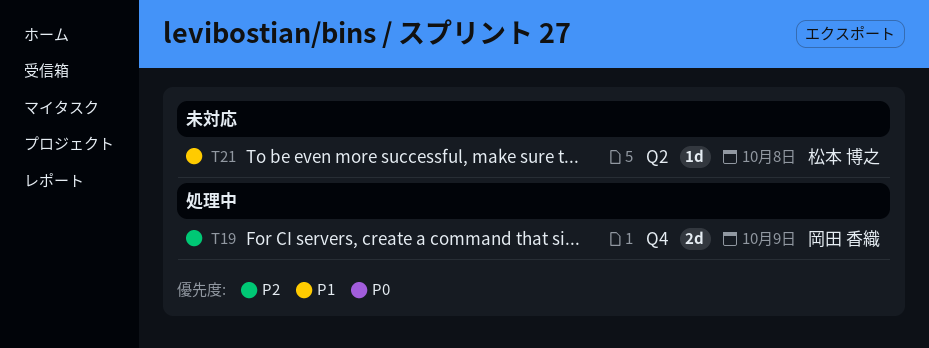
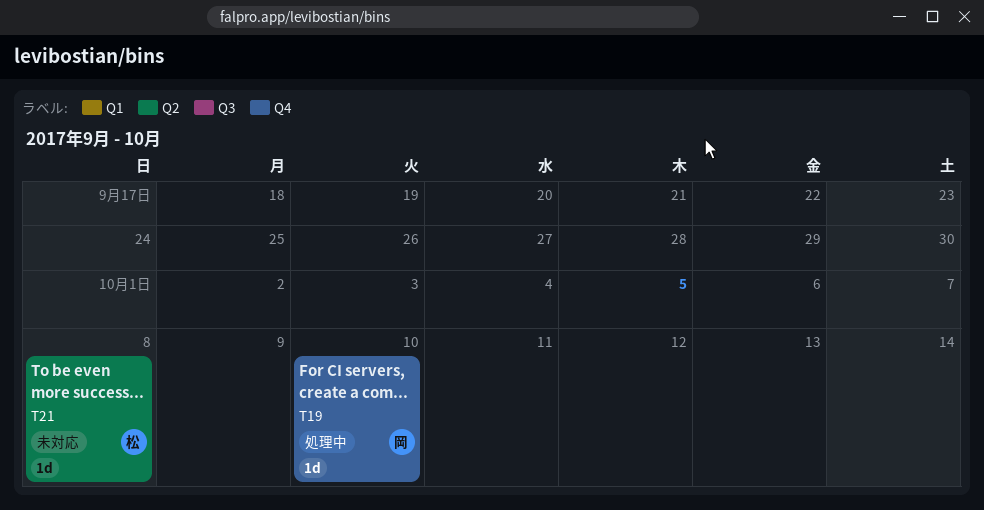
T19, estimate: 2d -> 1d
T19, due: Oct 9 -> Oct 10

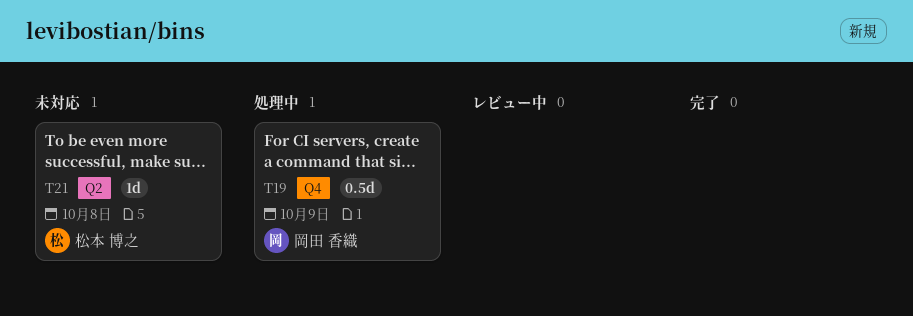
T19, estimate: 1d -> 0.5d
T19, due: Oct 10 -> Oct 9

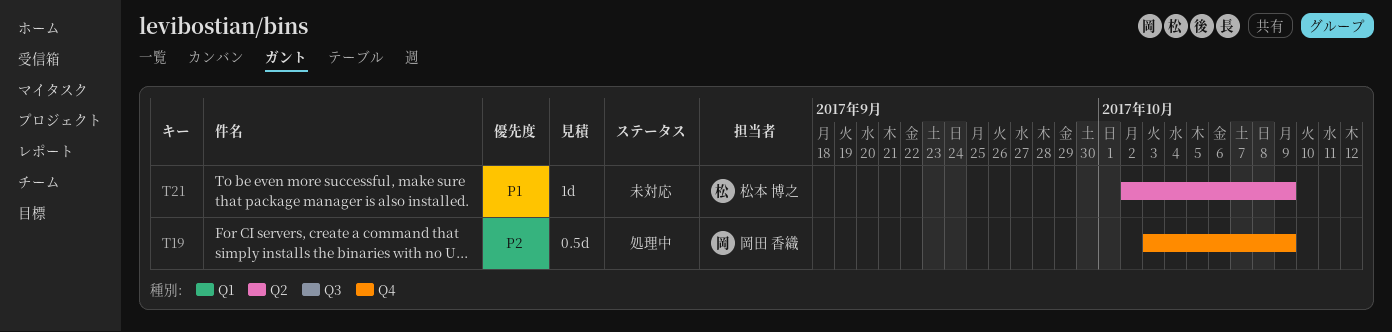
T21, due: Oct 8 -> Oct 9

